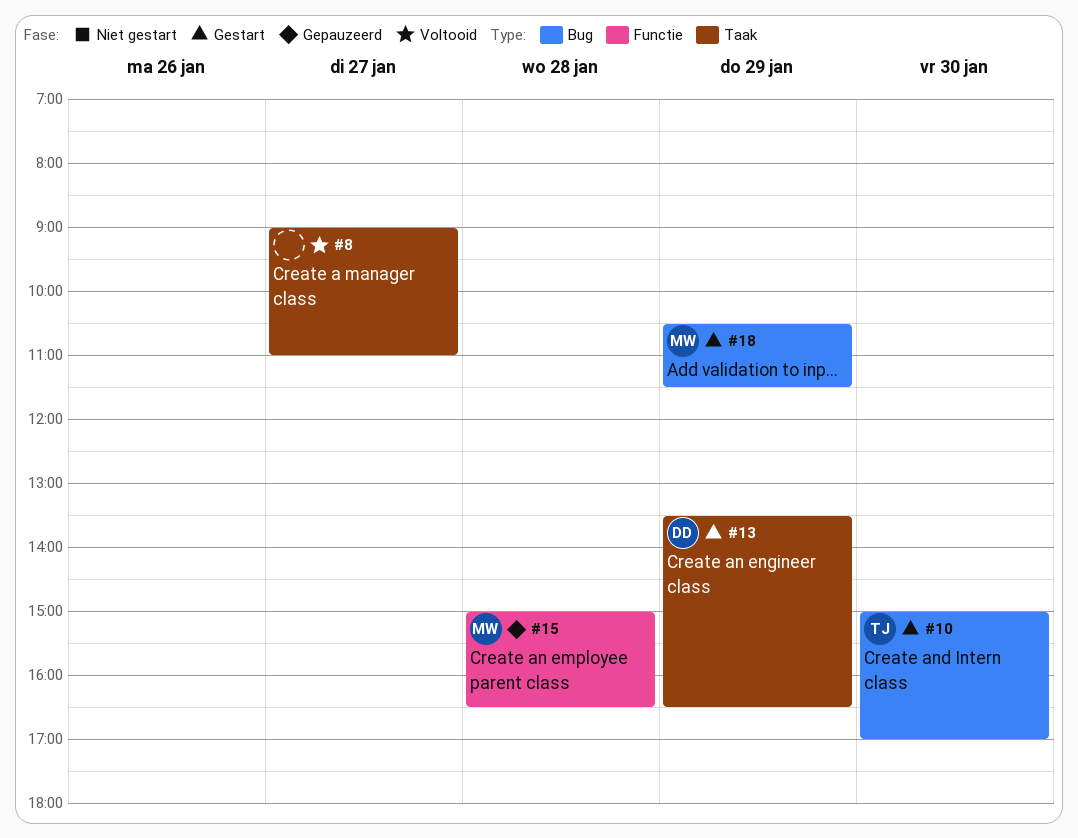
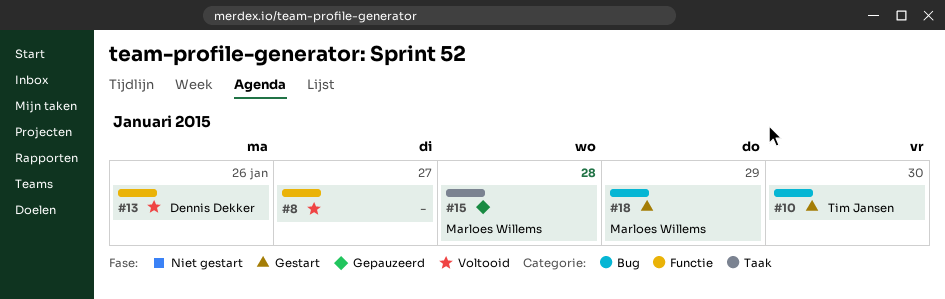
#8, label: Taak -> Functie
#13, status: Gestart -> Voltooid
#13, label: Taak -> Functie
#13, day: Jan 29 -> Jan 26
#15, label: Functie -> Taak

